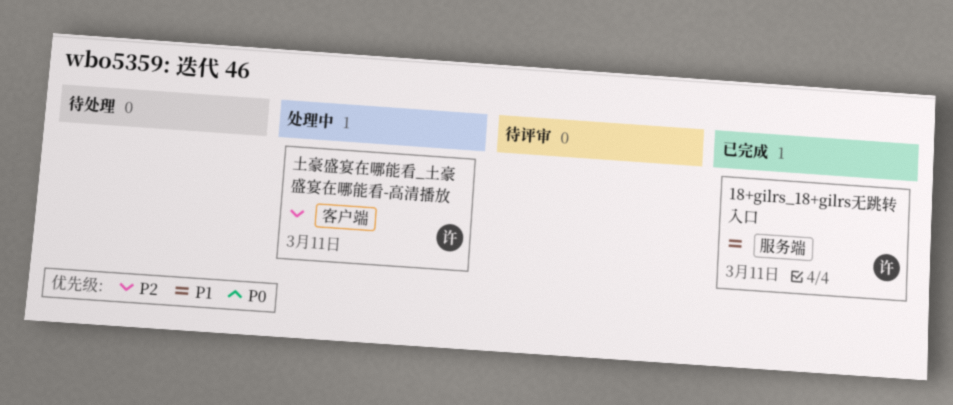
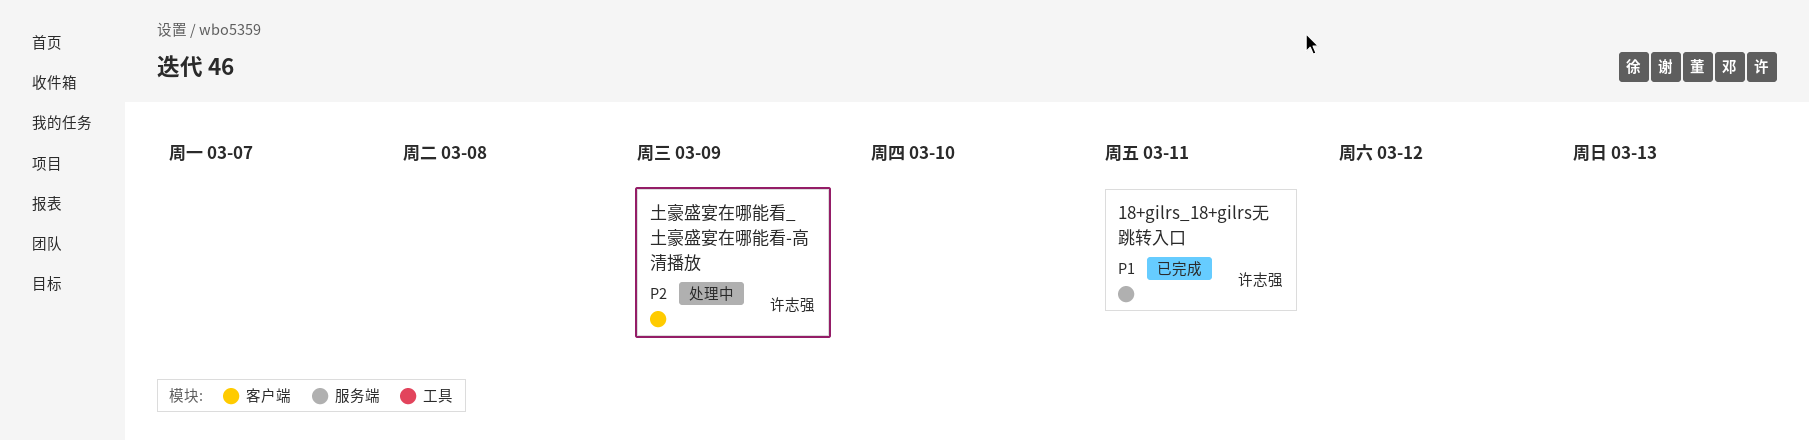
土豪盛宴在哪能看_土豪盛宴在哪能看-高清播放, due: Mar 11 -> Mar 9

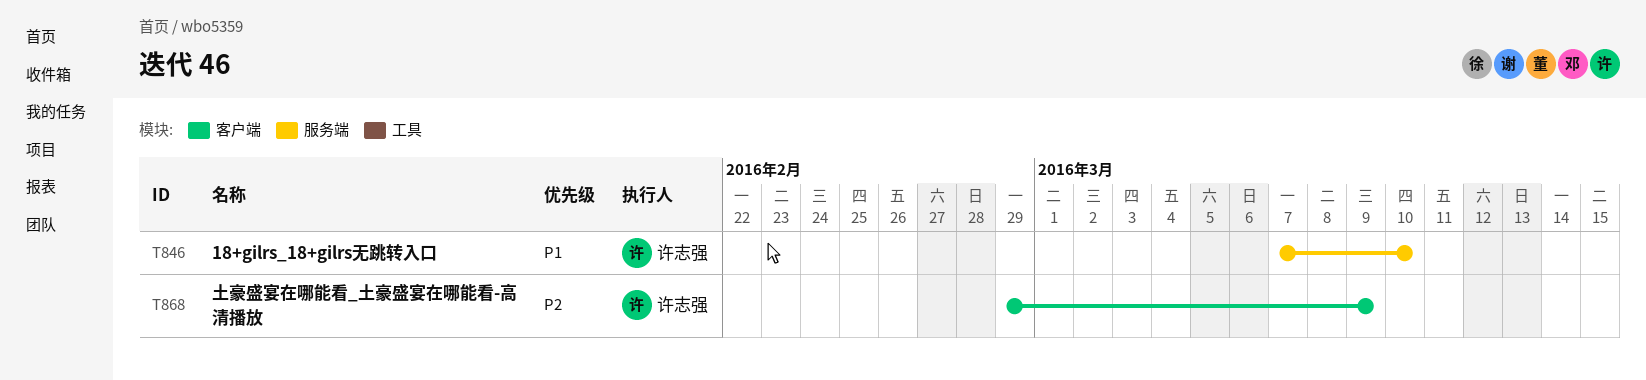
18+gilrs_18+gilrs无跳转入口, due: Mar 11 -> Mar 10

